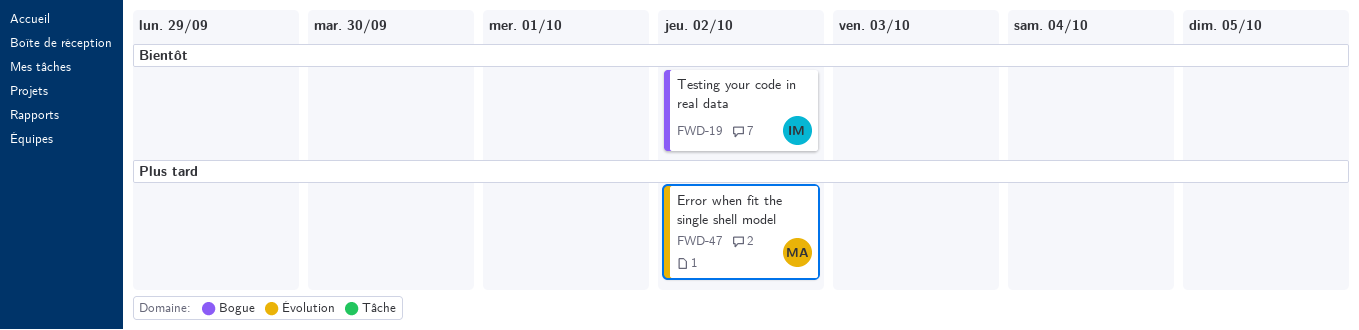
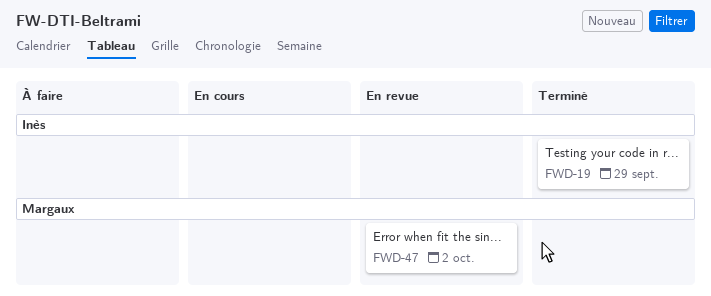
FWD-19, due: Oct 2 -> Sep 29

